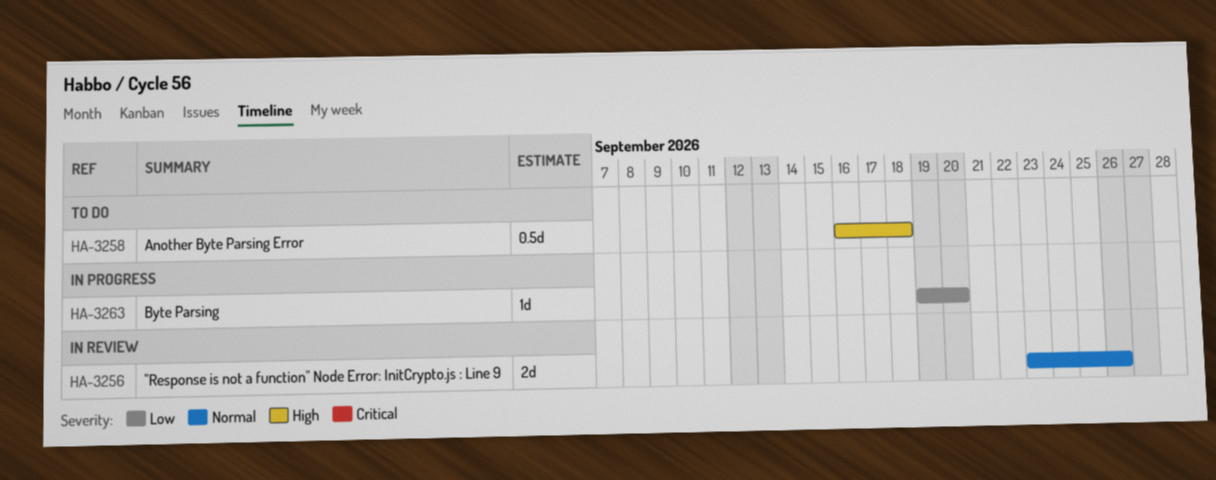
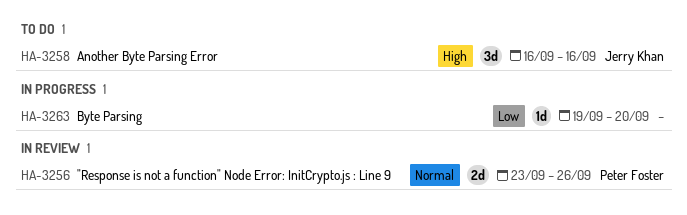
HA-3258, estimate: 0.5d -> 3d
HA-3258, due: Sep 18 -> Sep 16

